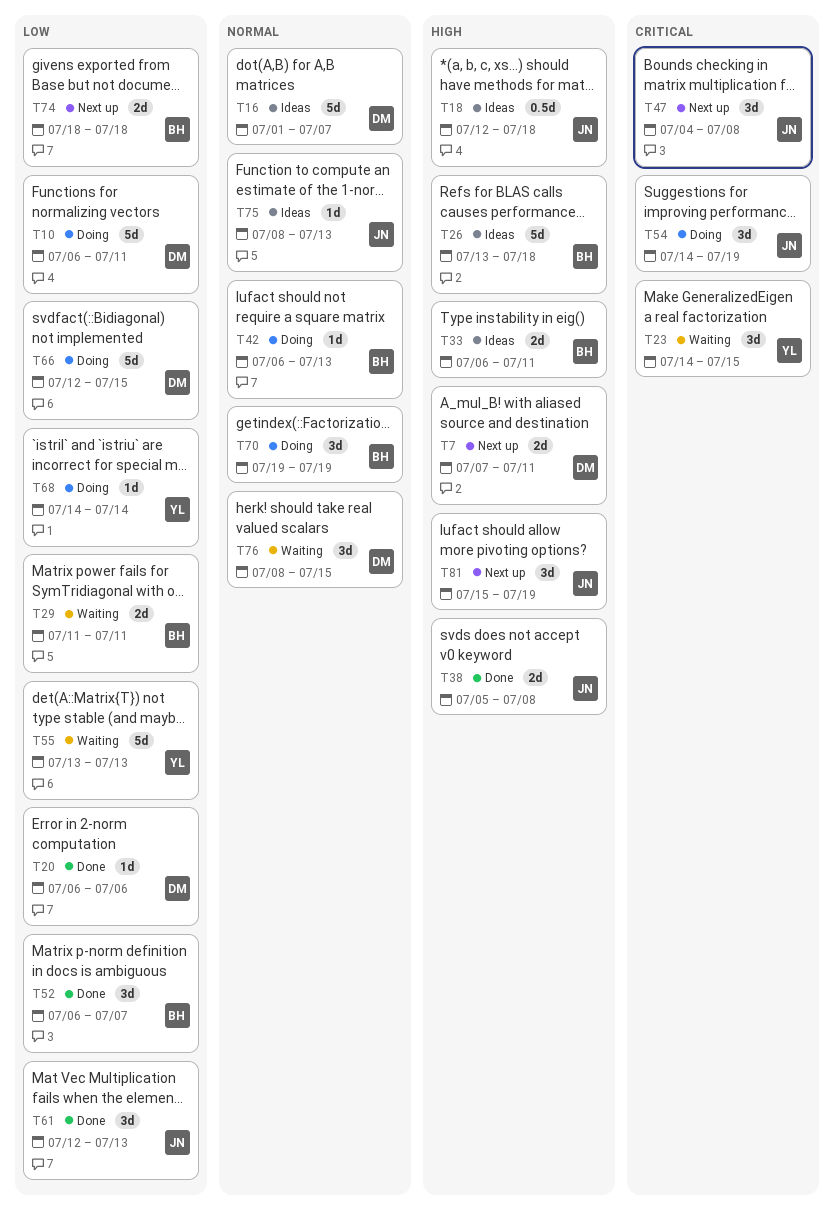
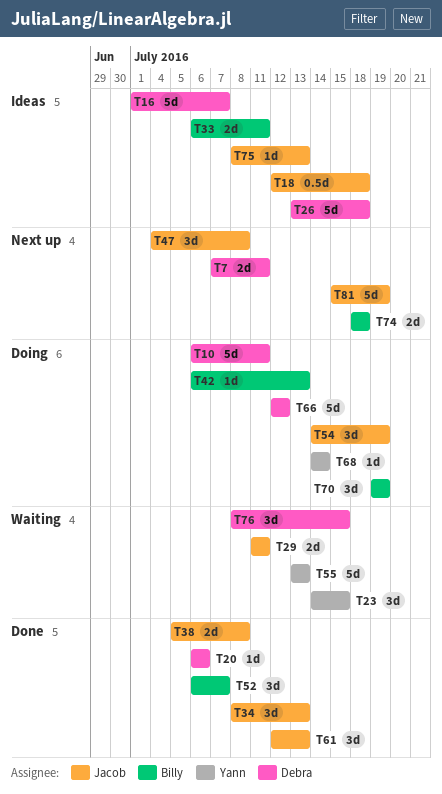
T26, owner: Billy -> Debra
T29, owner: Billy -> Jacob
T34: none -> present
T66, due: Jul 15 -> Jul 12
T81, estimate: 3d -> 5d

